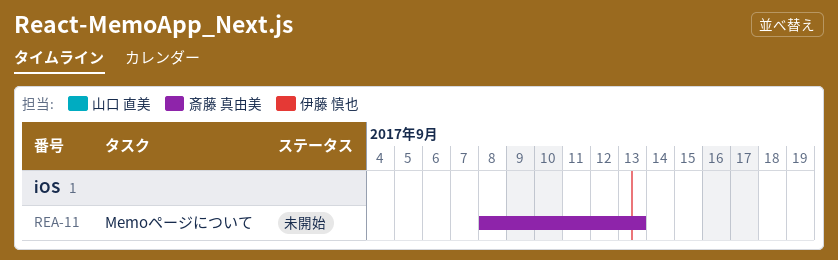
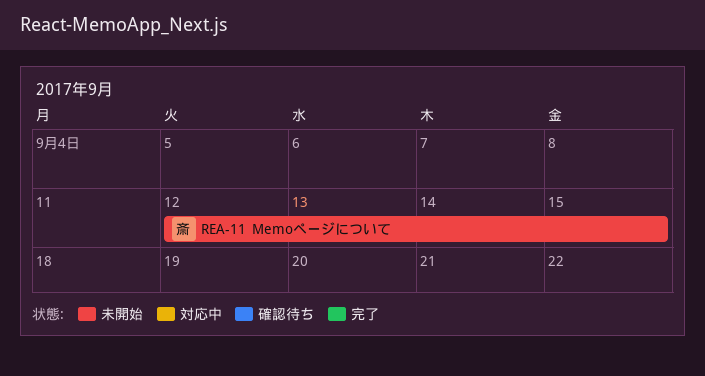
REA-11, start: Sep 8 -> Sep 12
REA-11, due: Sep 13 -> Sep 15

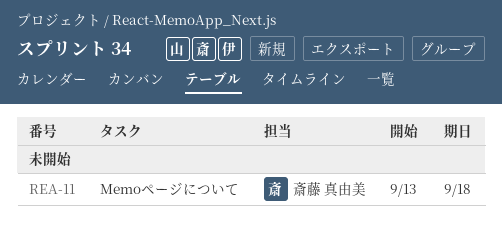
REA-11, start: Sep 12 -> Sep 13
REA-11, due: Sep 15 -> Sep 18

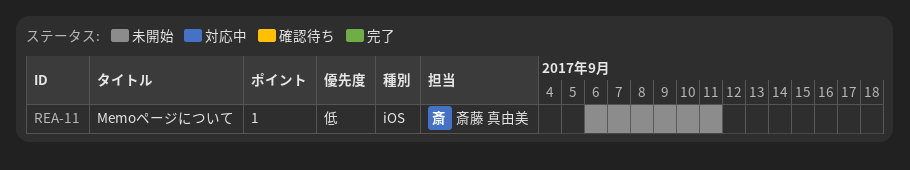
REA-11, start: Sep 13 -> Sep 6
REA-11, due: Sep 18 -> Sep 11

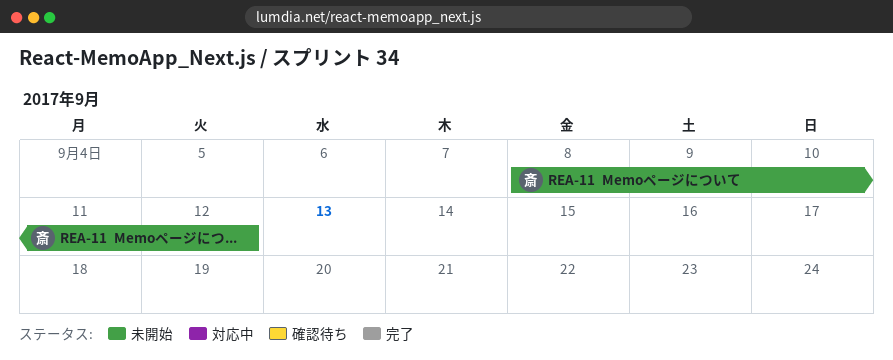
REA-11, start: Sep 6 -> Sep 8
REA-11, due: Sep 11 -> Sep 12

